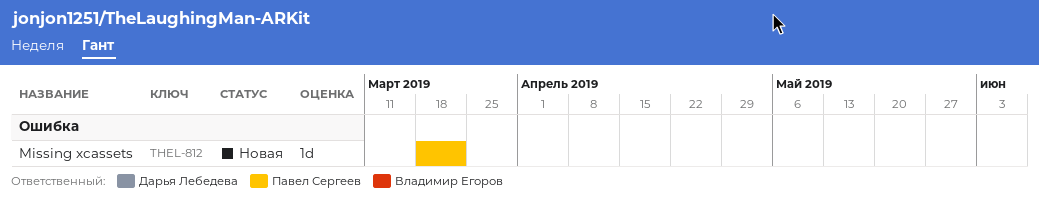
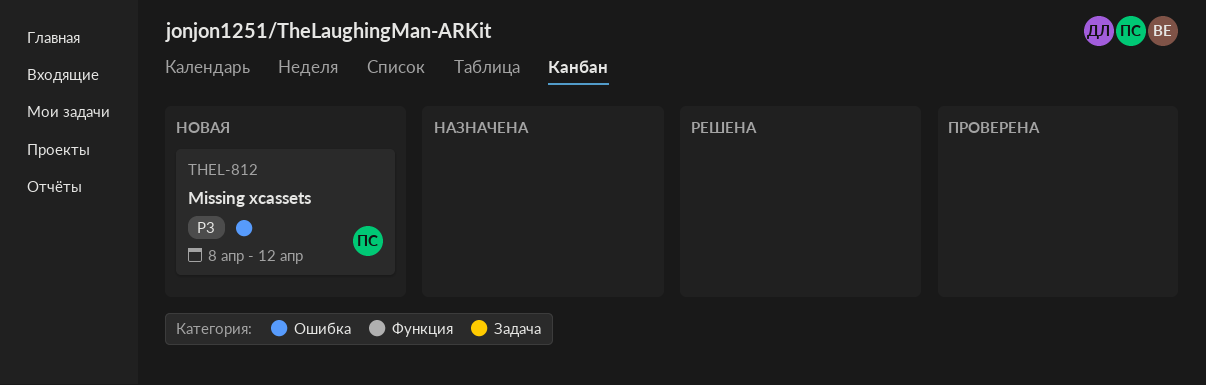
THEL-812, start: Mar 18 -> Apr 8
THEL-812, due: Mar 22 -> Apr 12

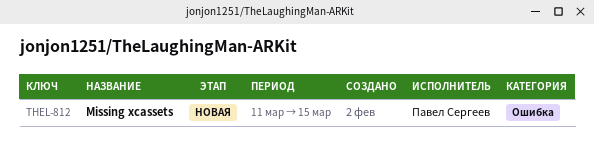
THEL-812, start: Apr 8 -> Mar 11
THEL-812, due: Apr 12 -> Mar 15

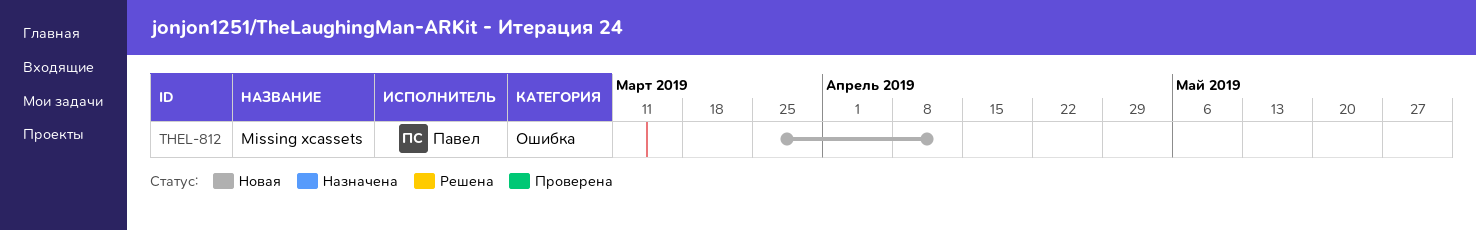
THEL-812, start: Mar 11 -> Mar 25
THEL-812, due: Mar 15 -> Apr 12

